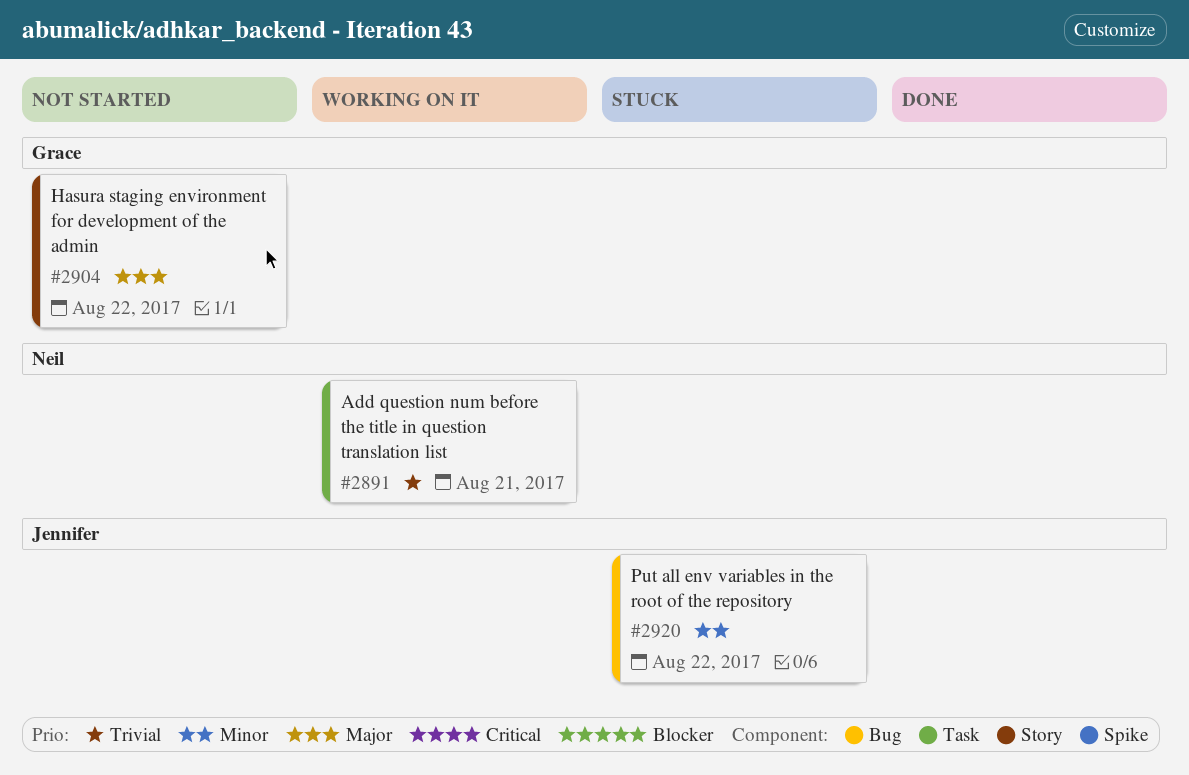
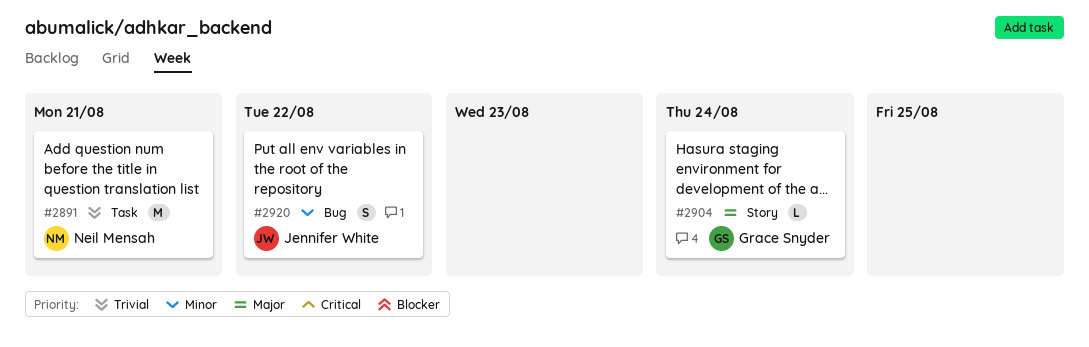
#2904, due: Aug 22 -> Aug 24

